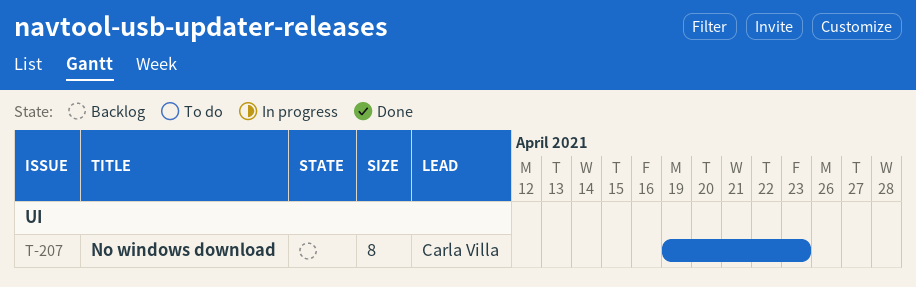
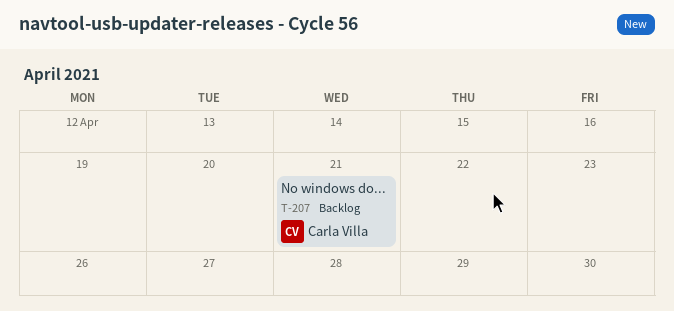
T-207, due: Apr 23 -> Apr 21

